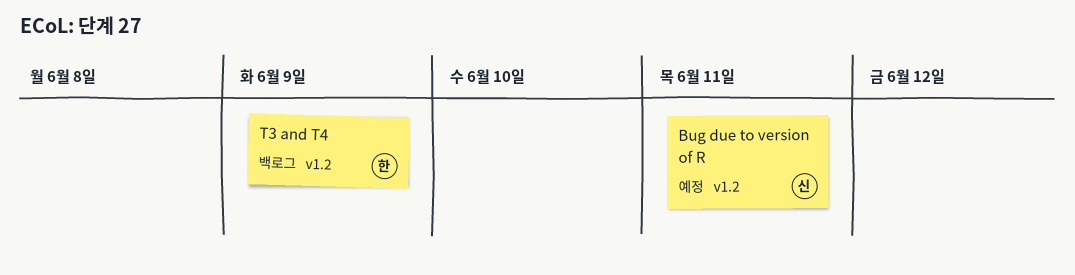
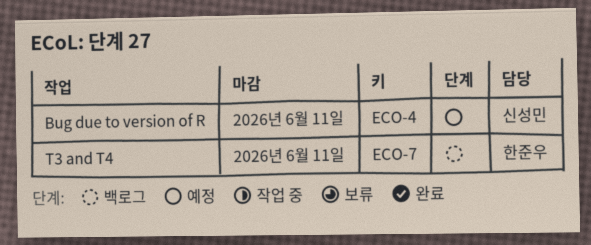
T3 and T4, due: Jun 9 -> Jun 11

